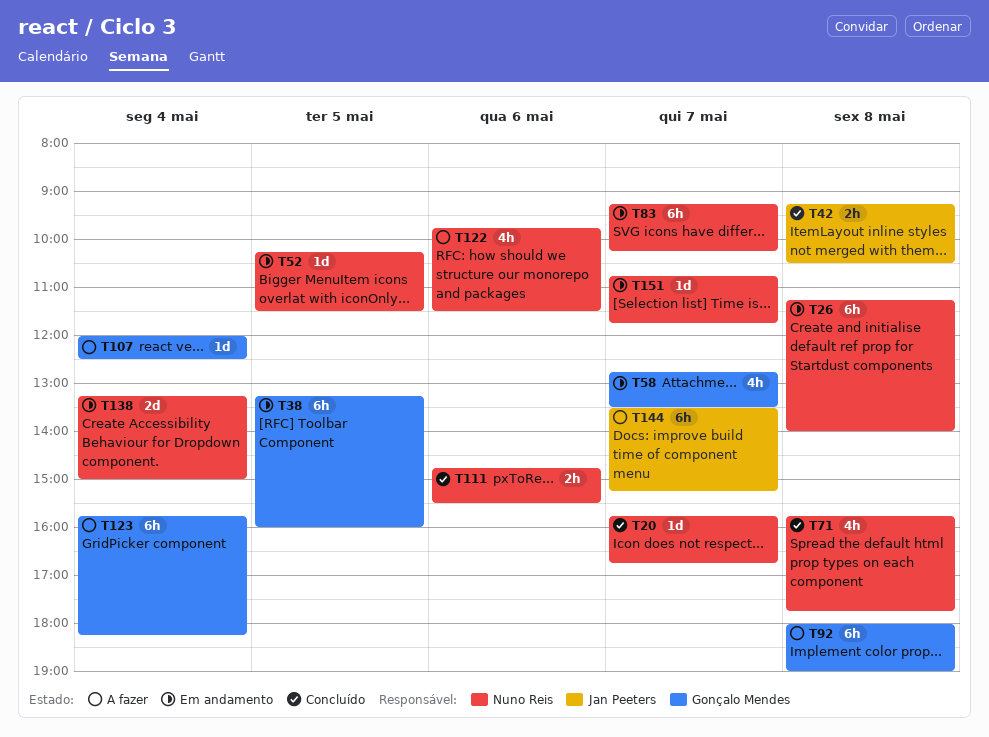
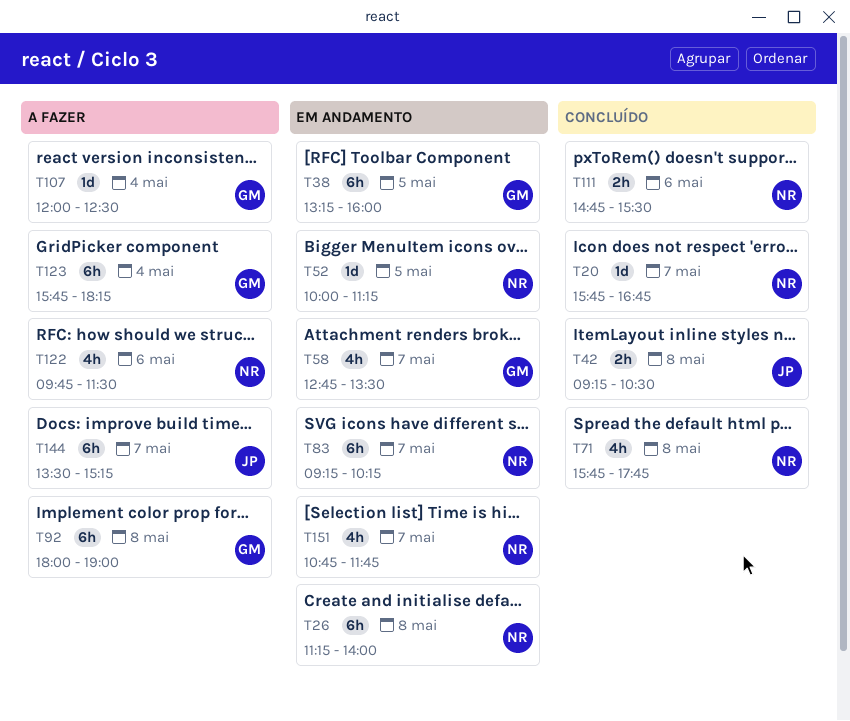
T52, begins: 10:15 -> 10:00
T52, ends: 11:30 -> 11:15
T138: present -> none
T151, estimate: 1d -> 4h

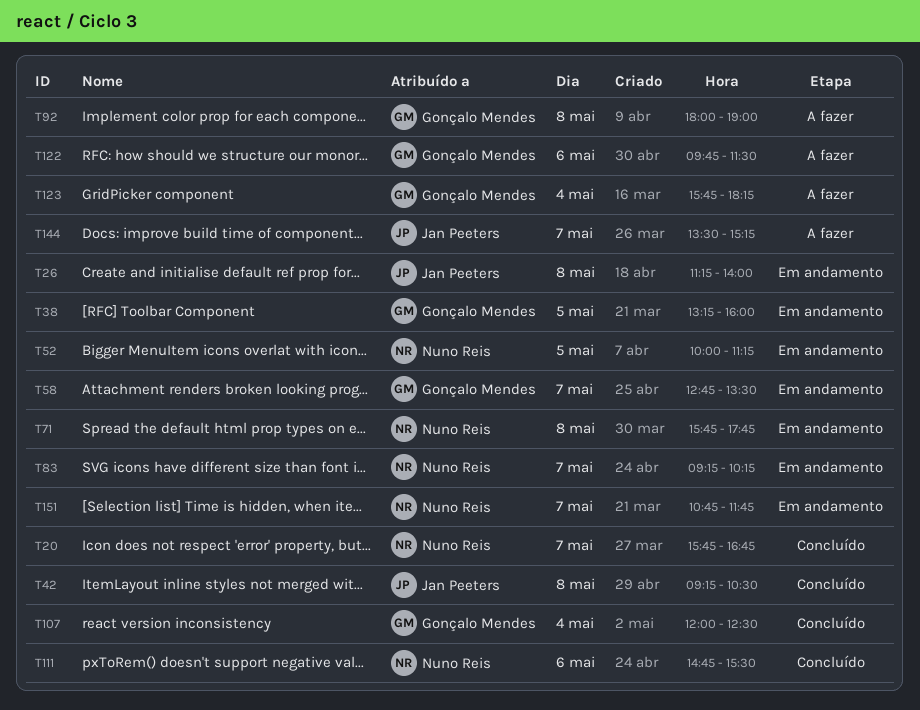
T26, owner: Nuno Reis -> Jan Peeters
T71, status: Concluído -> Em andamento
T107, status: A fazer -> Concluído
T122, owner: Nuno Reis -> Gonçalo Mendes

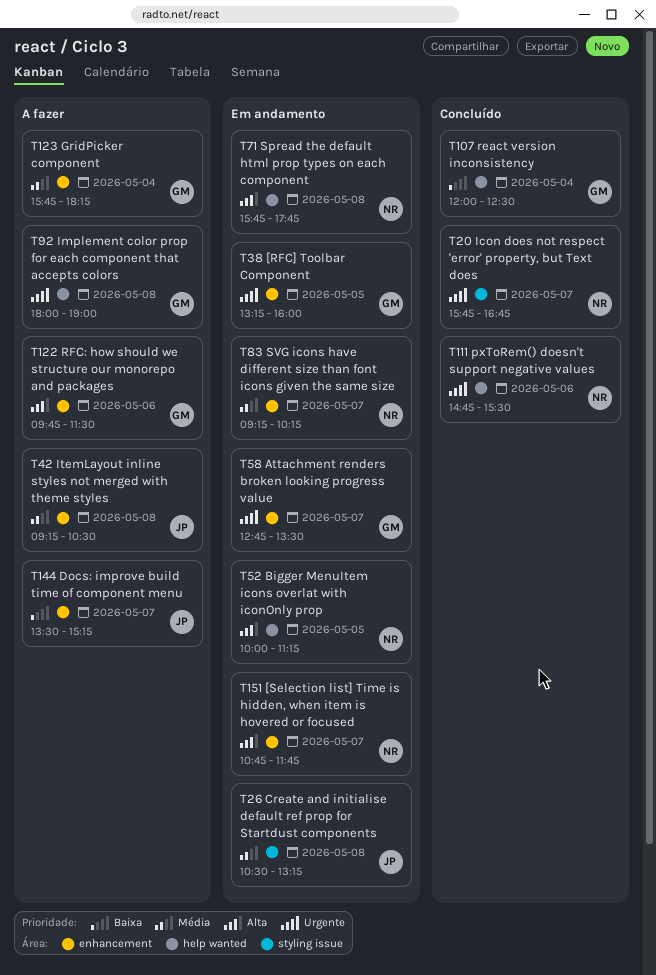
T26, begins: 11:15 -> 10:30
T26, ends: 14:00 -> 13:15
T42, status: Concluído -> A fazer

